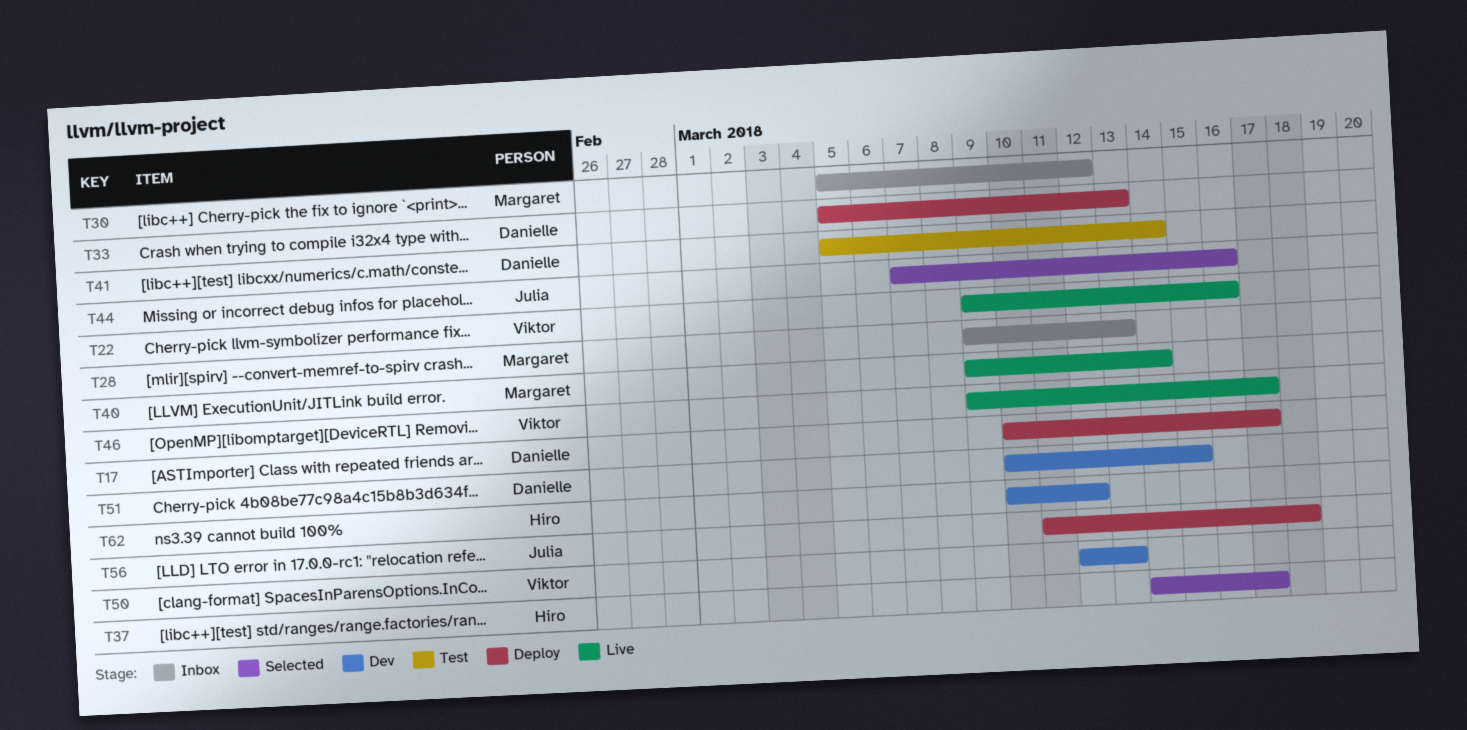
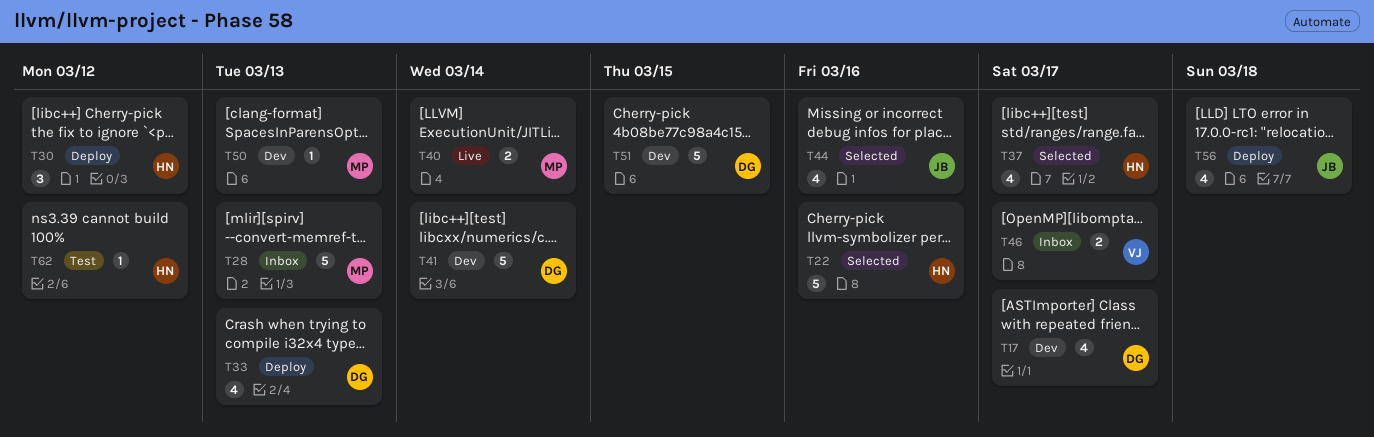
T17, status: Deploy -> Dev
T22, status: Live -> Selected
T22, owner: Viktor -> Hiro
T30, status: Inbox -> Deploy
T30, owner: Margaret -> Hiro
T41, status: Test -> Dev
T46, status: Live -> Inbox
T50, owner: Viktor -> Margaret
T62, status: Dev -> Test

